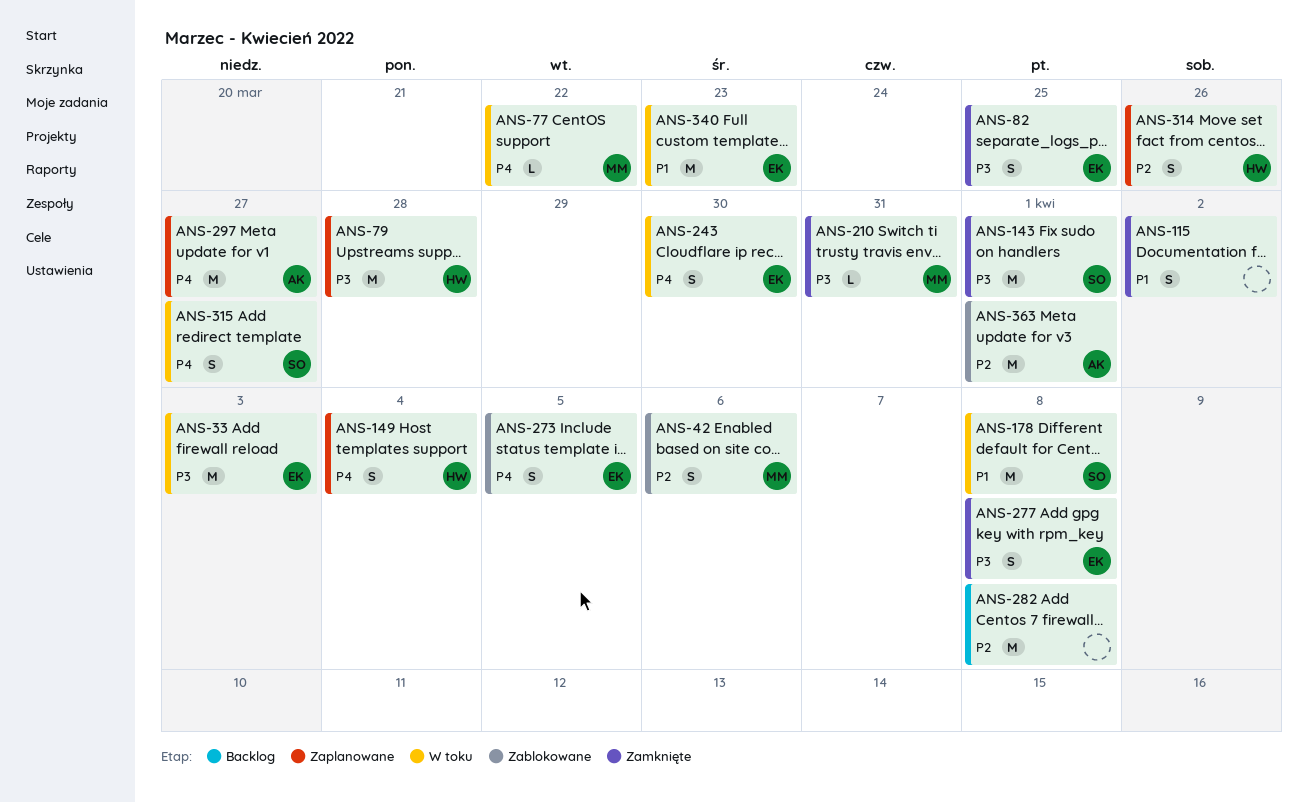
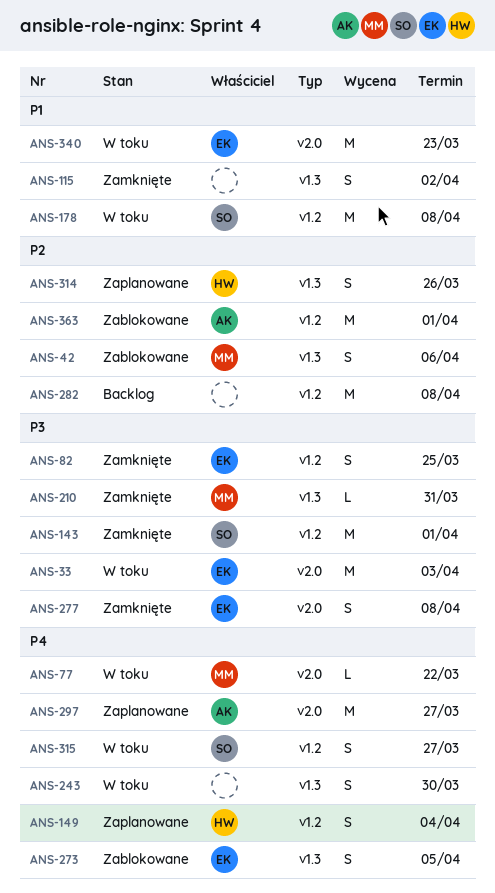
ANS-79: present -> none
ANS-243, owner: EK -> none

